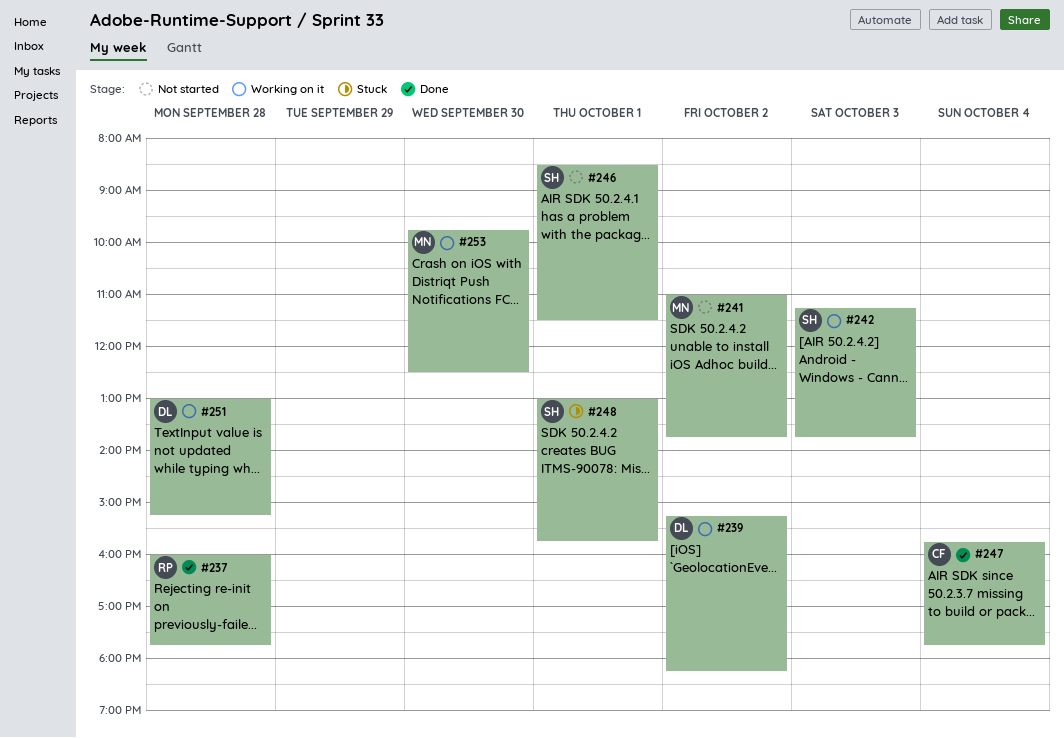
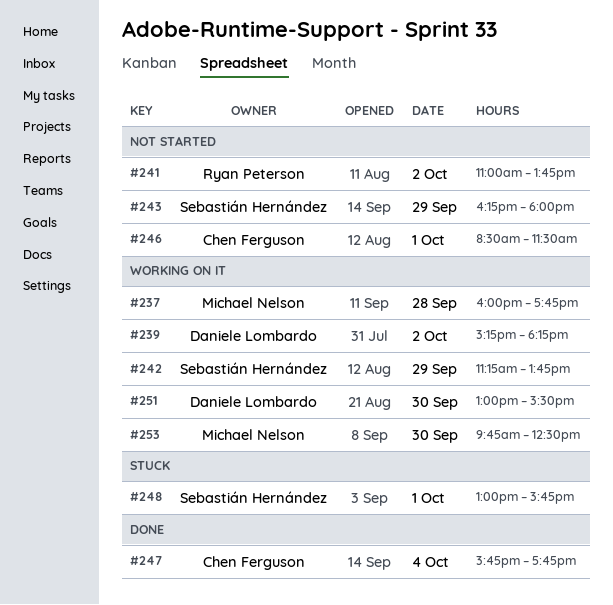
#237, status: Done -> Working on it
#237, owner: Ryan Peterson -> Michael Nelson
#241, owner: Michael Nelson -> Ryan Peterson
#242, day: Oct 3 -> Sep 29
#243: none -> present
#246, owner: Sebastián Hernández -> Chen Ferguson
#251, day: Sep 28 -> Sep 30
#251, ends: 15:15 -> 15:30

